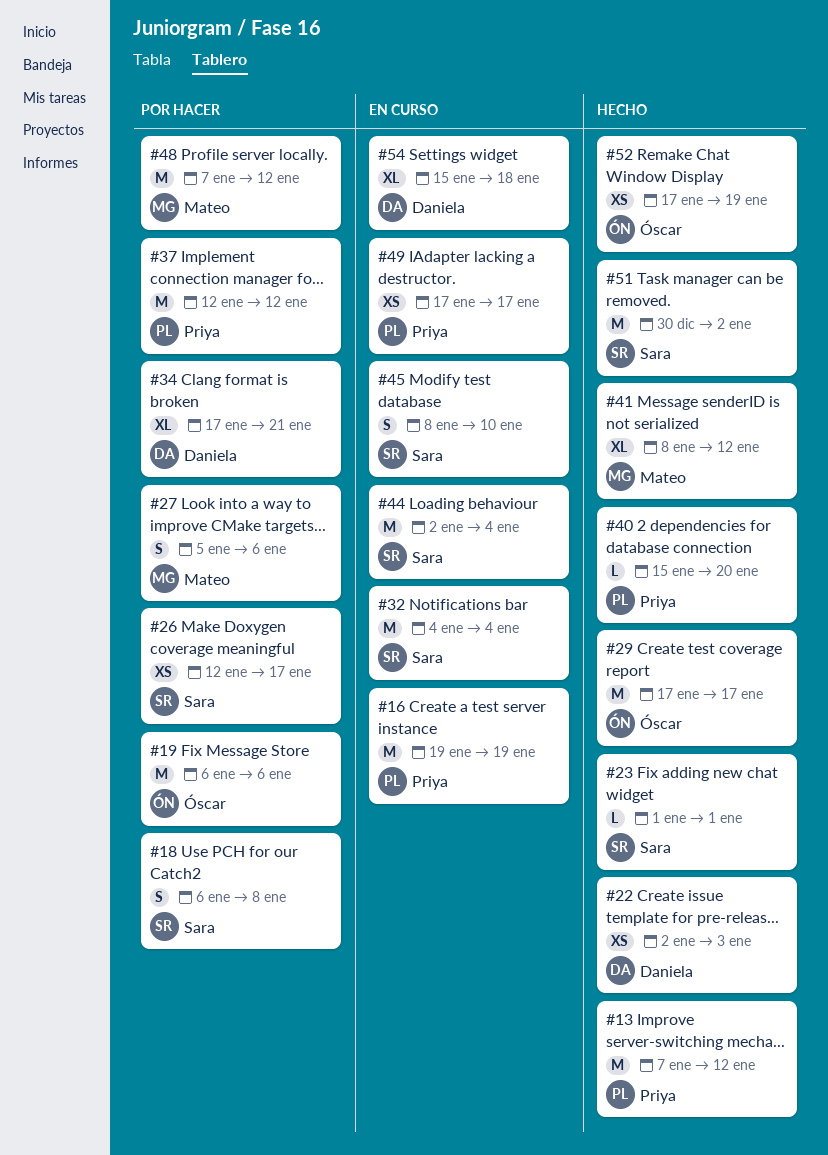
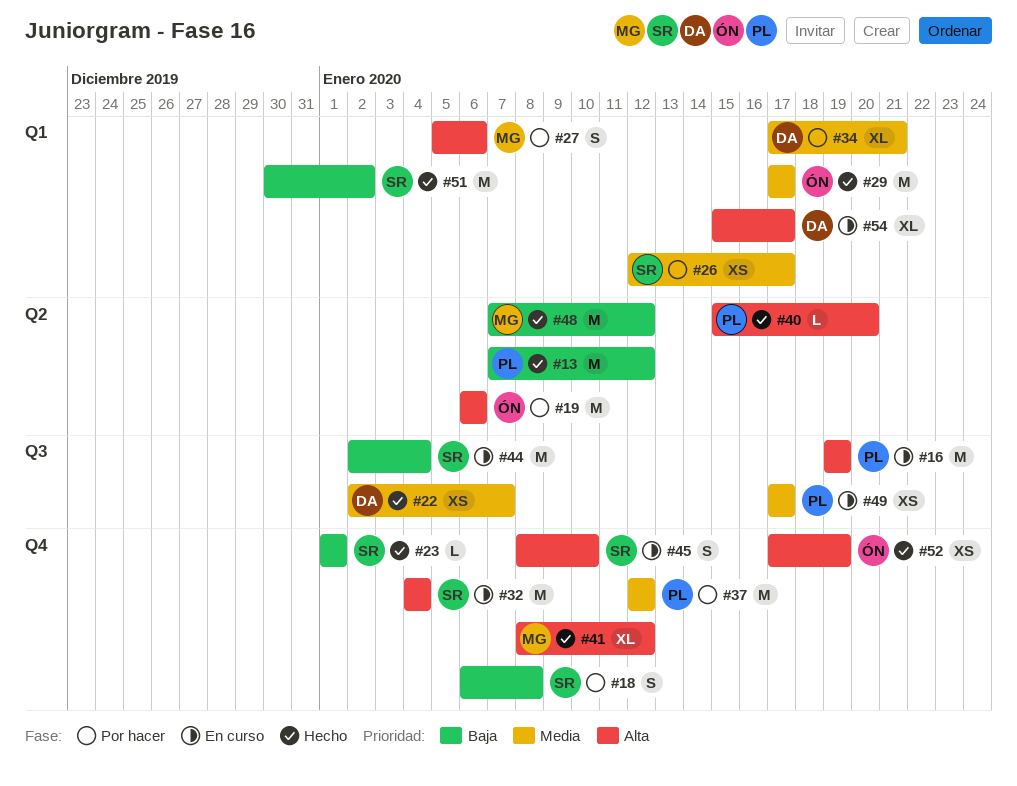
#22, due: Jan 3 -> Jan 7
#48, status: Por hacer -> Hecho
#54, due: Jan 18 -> Jan 17

